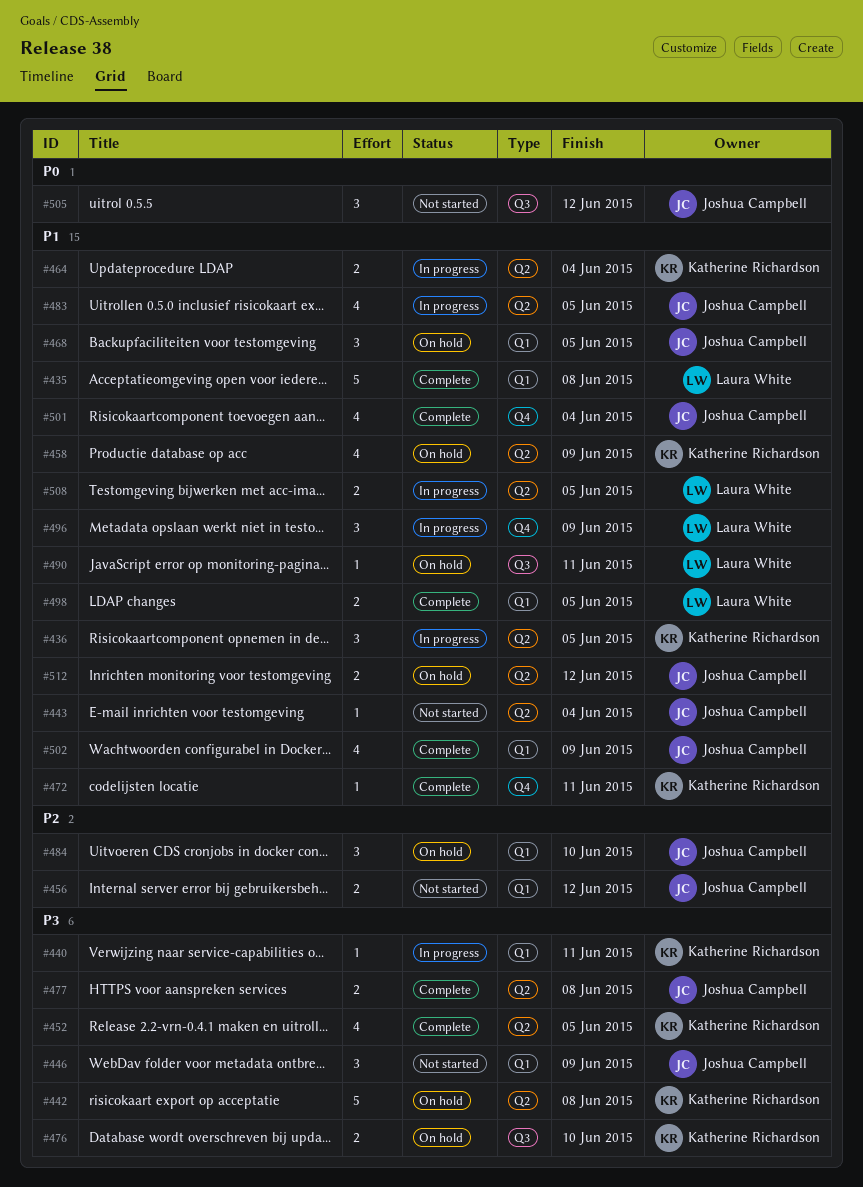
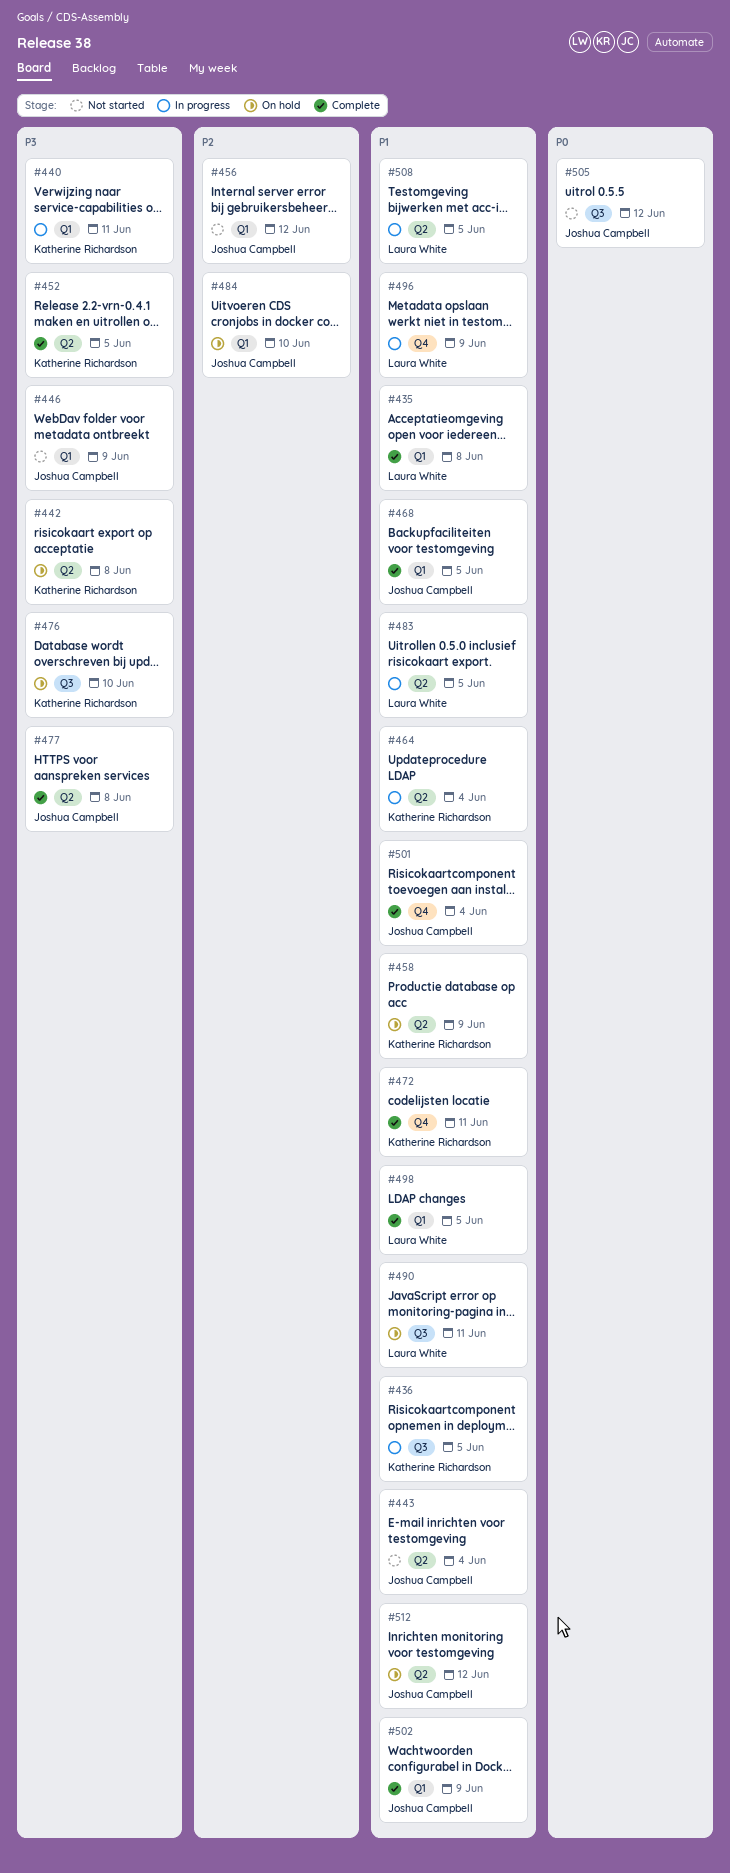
#436, label: Q2 -> Q3
#468, status: On hold -> Complete
#483, owner: Joshua Campbell -> Laura White

